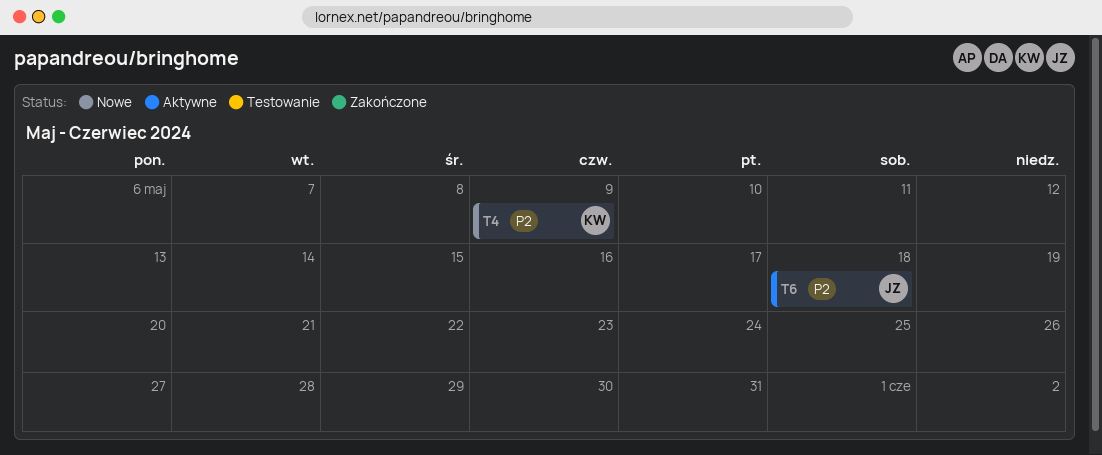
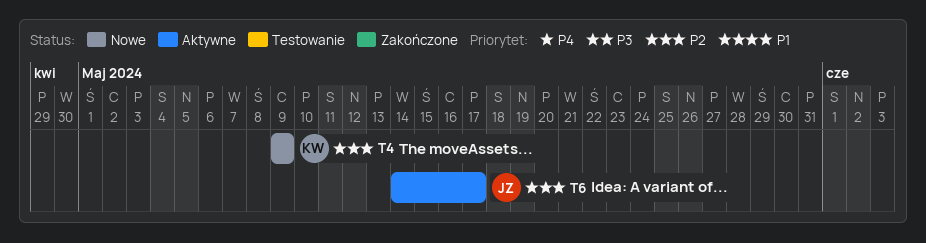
T6, due: May 18 -> May 17

